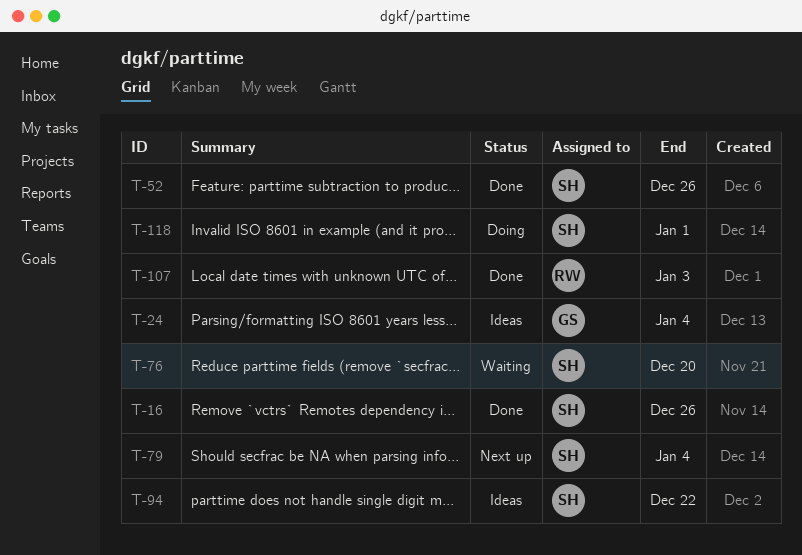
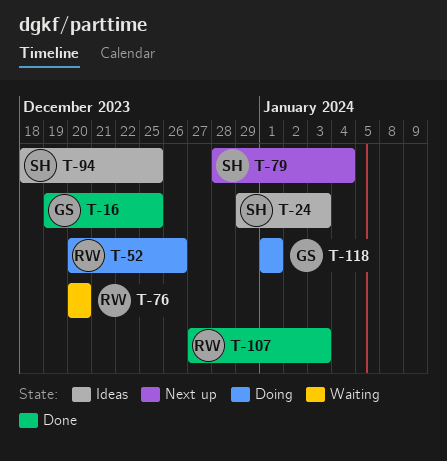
T-16, owner: SH -> GS
T-16, due: Dec 26 -> Dec 25
T-24, owner: GS -> SH
T-24, due: Jan 4 -> Jan 3
T-52, status: Done -> Doing
T-52, owner: SH -> RW
T-76, owner: SH -> RW
T-94, due: Dec 22 -> Dec 25
T-118, owner: SH -> GS

